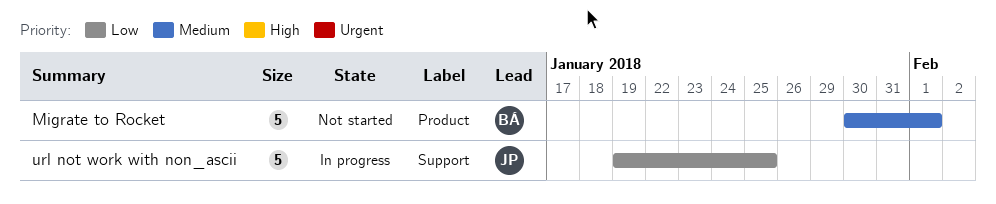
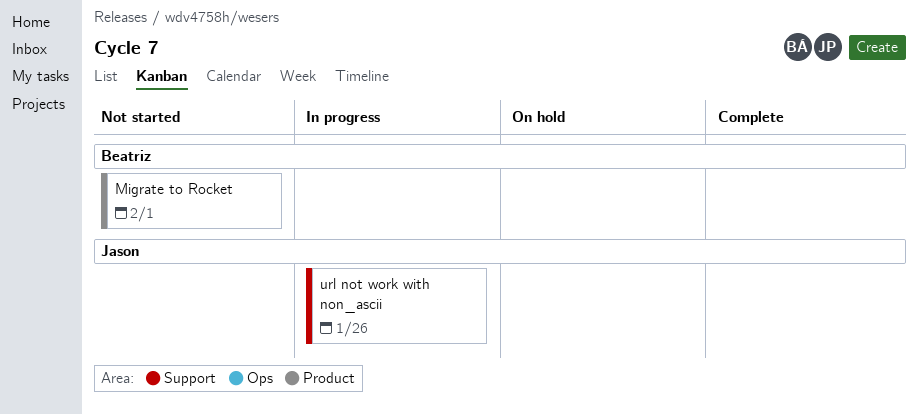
url not work with non_ascii, due: Jan 25 -> Jan 26

